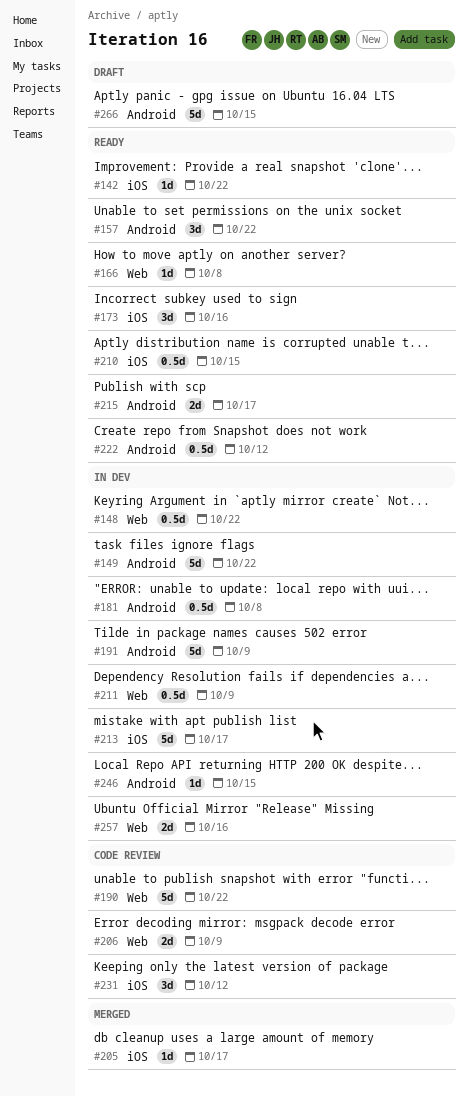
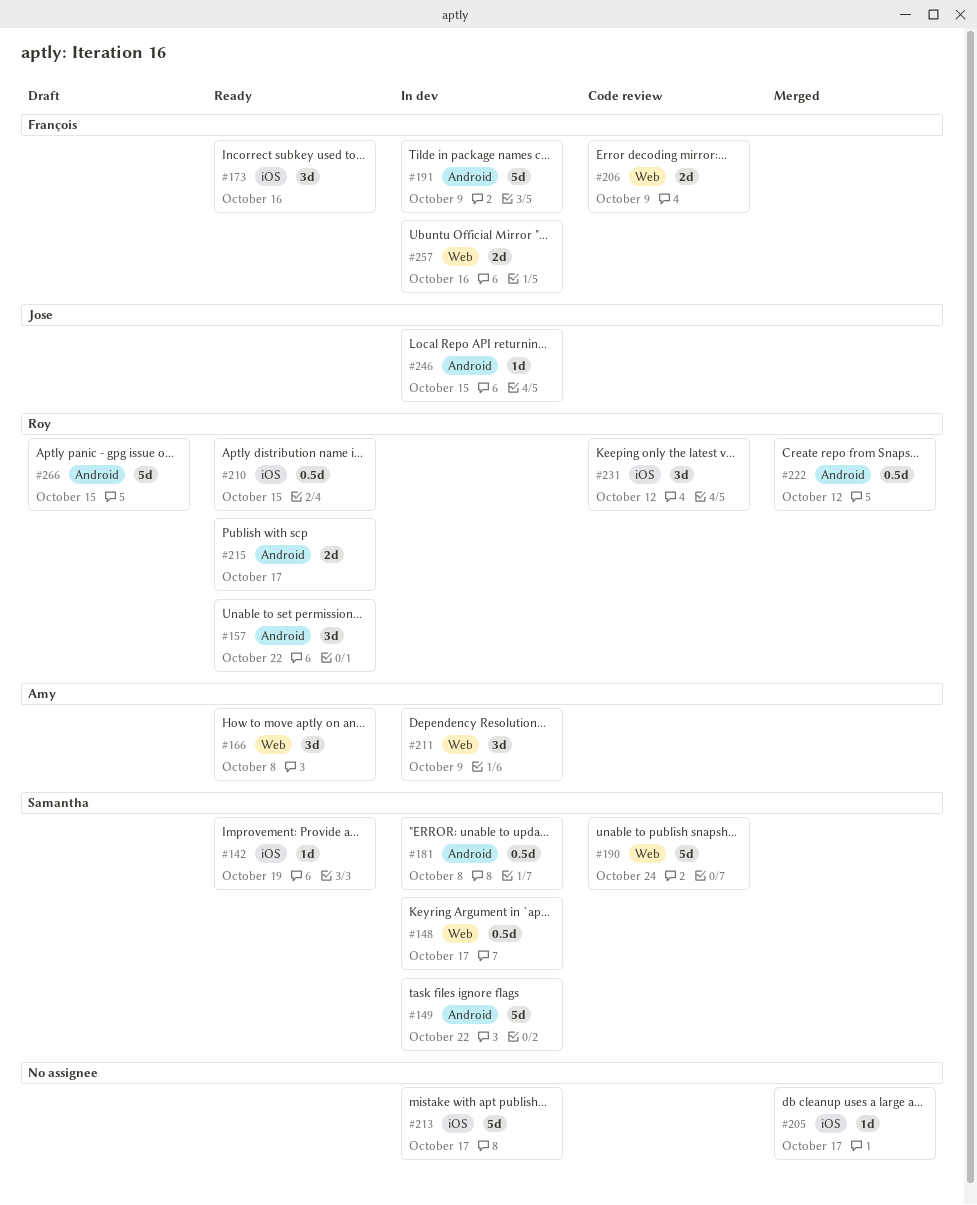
#142, due: Oct 22 -> Oct 19
#148, due: Oct 22 -> Oct 17
#166, estimate: 1d -> 3d
#190, due: Oct 22 -> Oct 24
#211, estimate: 0.5d -> 3d
#222, status: Ready -> Merged

